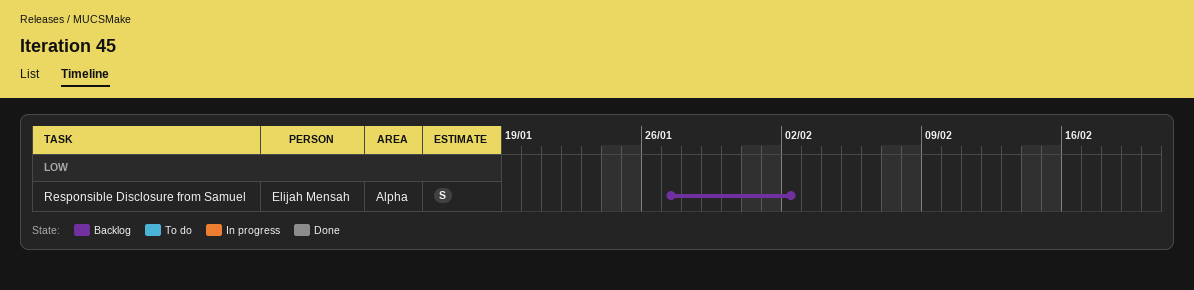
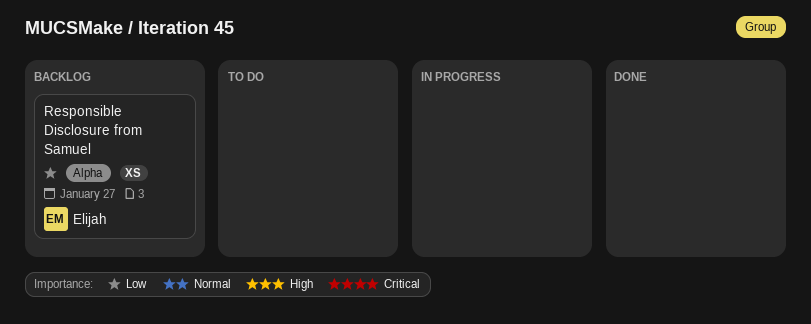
Responsible Disclosure from Samuel, estimate: S -> XS
Responsible Disclosure from Samuel, due: Feb 2 -> Jan 27

